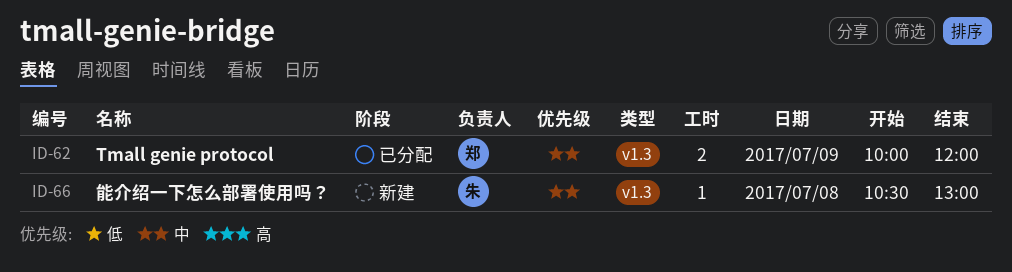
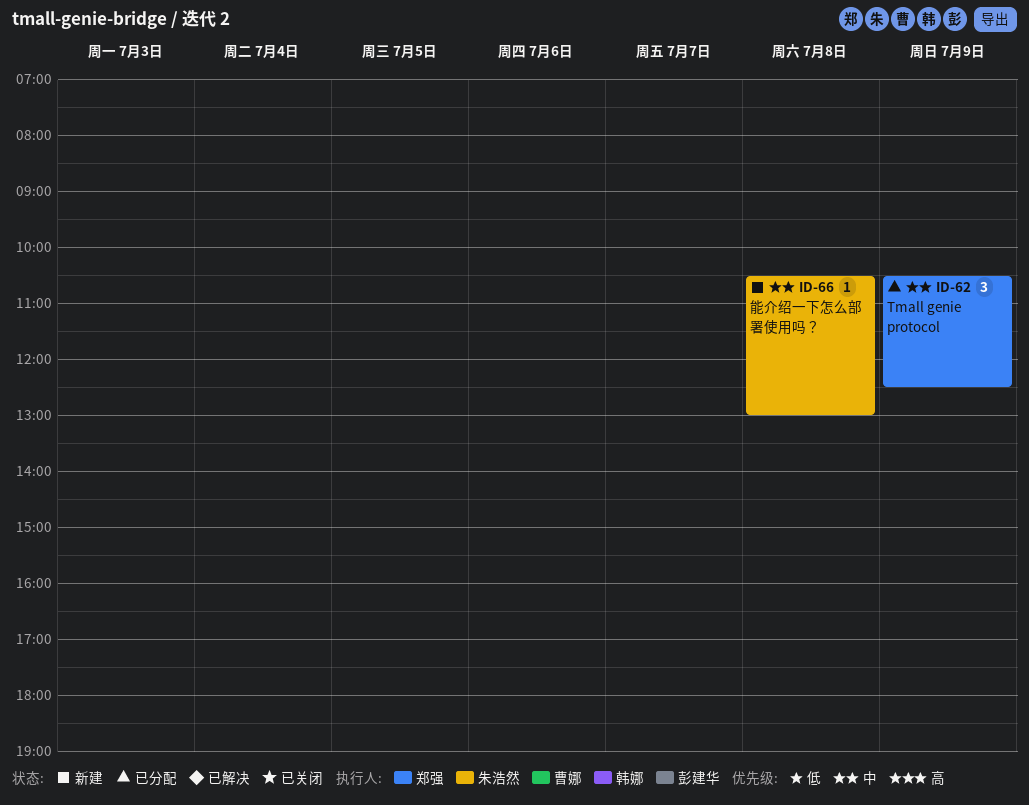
ID-62, estimate: 2 -> 3
ID-62, begins: 10:00 -> 10:30
ID-62, ends: 12:00 -> 12:30

